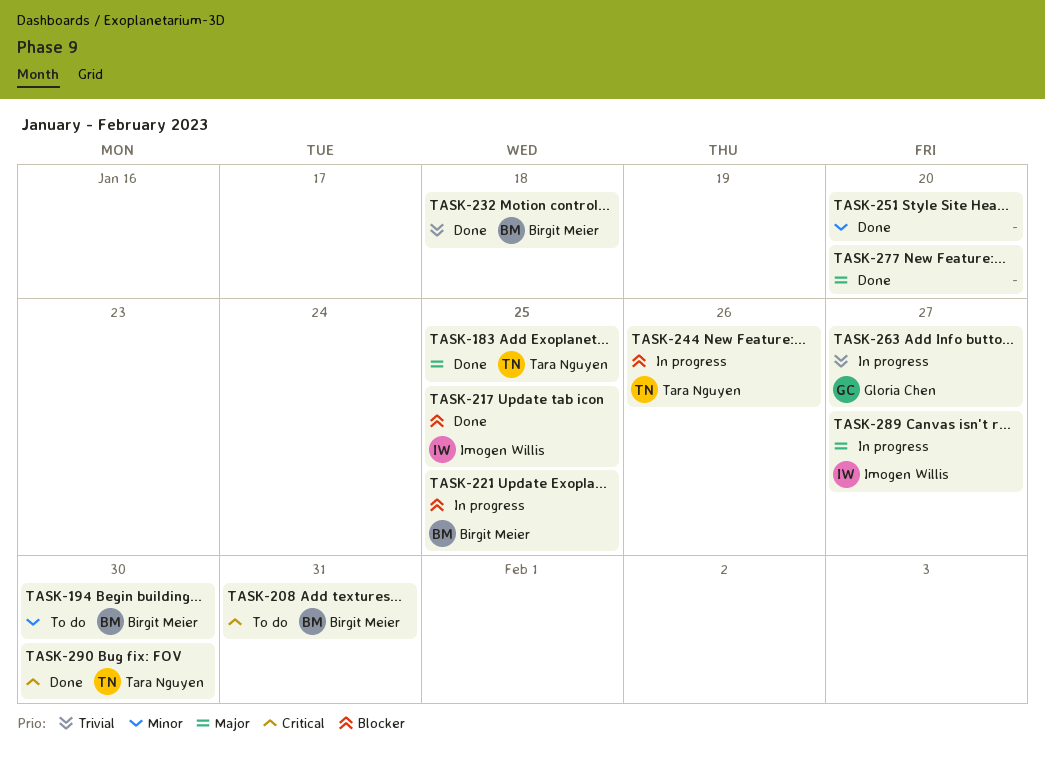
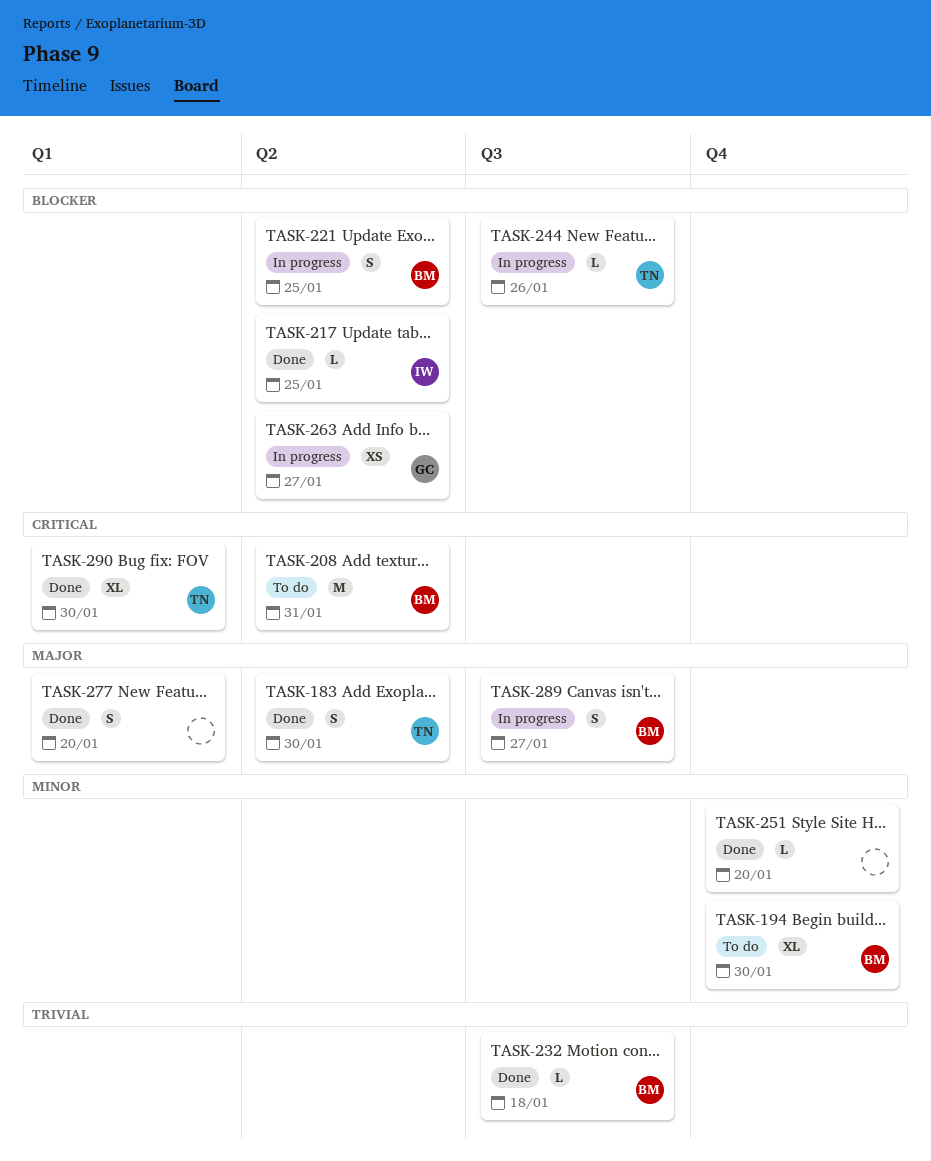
TASK-183, due: Jan 25 -> Jan 30
TASK-263, priority: Trivial -> Blocker
TASK-289, owner: Imogen Willis -> Birgit Meier

